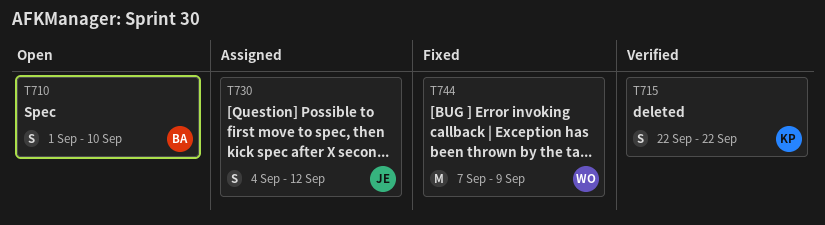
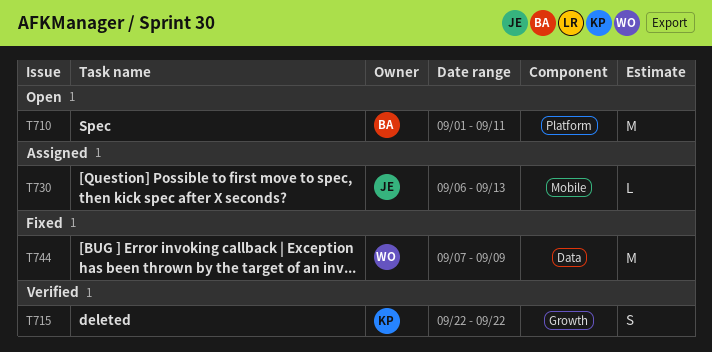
T710, estimate: S -> M
T710, due: Sep 10 -> Sep 11
T730, estimate: S -> L
T730, start: Sep 4 -> Sep 6
T730, due: Sep 12 -> Sep 13

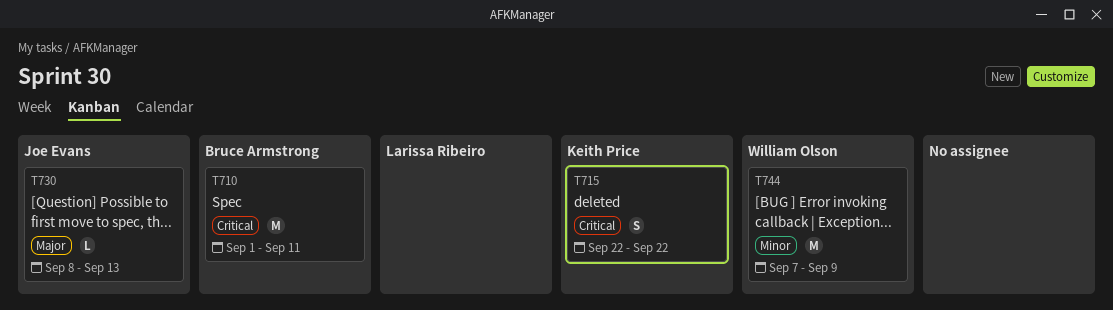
T730, start: Sep 6 -> Sep 8

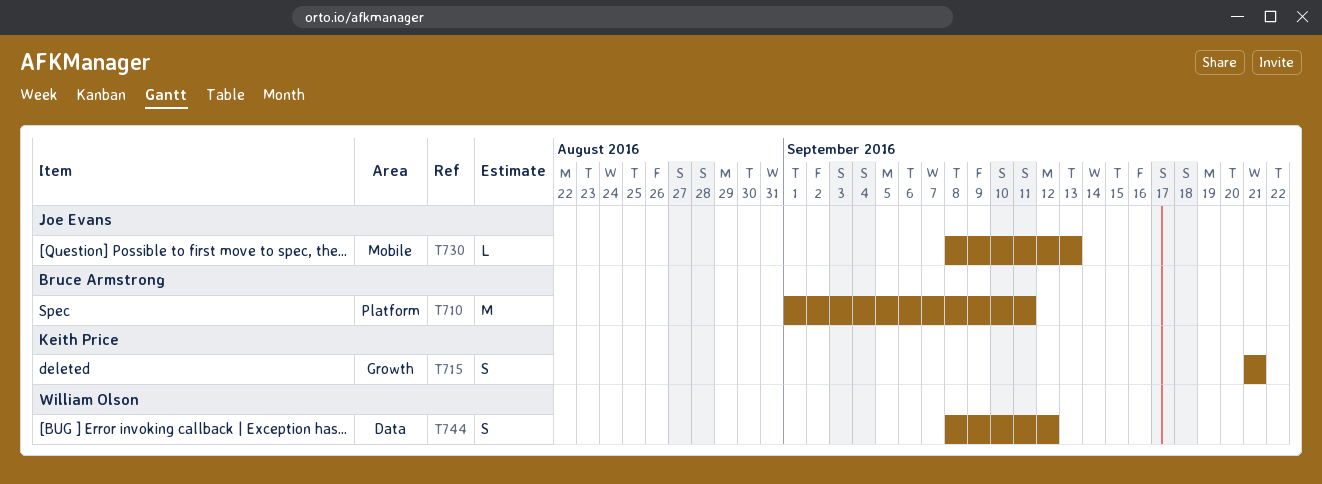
T715, start: Sep 22 -> Sep 21
T715, due: Sep 22 -> Sep 21
T744, estimate: M -> S
T744, start: Sep 7 -> Sep 8
T744, due: Sep 9 -> Sep 12

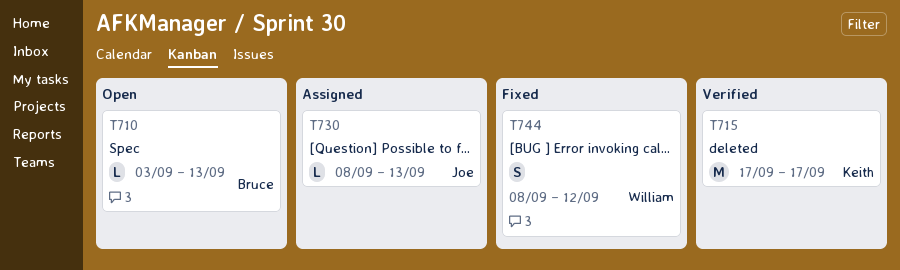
T710, estimate: M -> L
T710, start: Sep 1 -> Sep 3
T710, due: Sep 11 -> Sep 13
T715, estimate: S -> M
T715, start: Sep 21 -> Sep 17
T715, due: Sep 21 -> Sep 17

